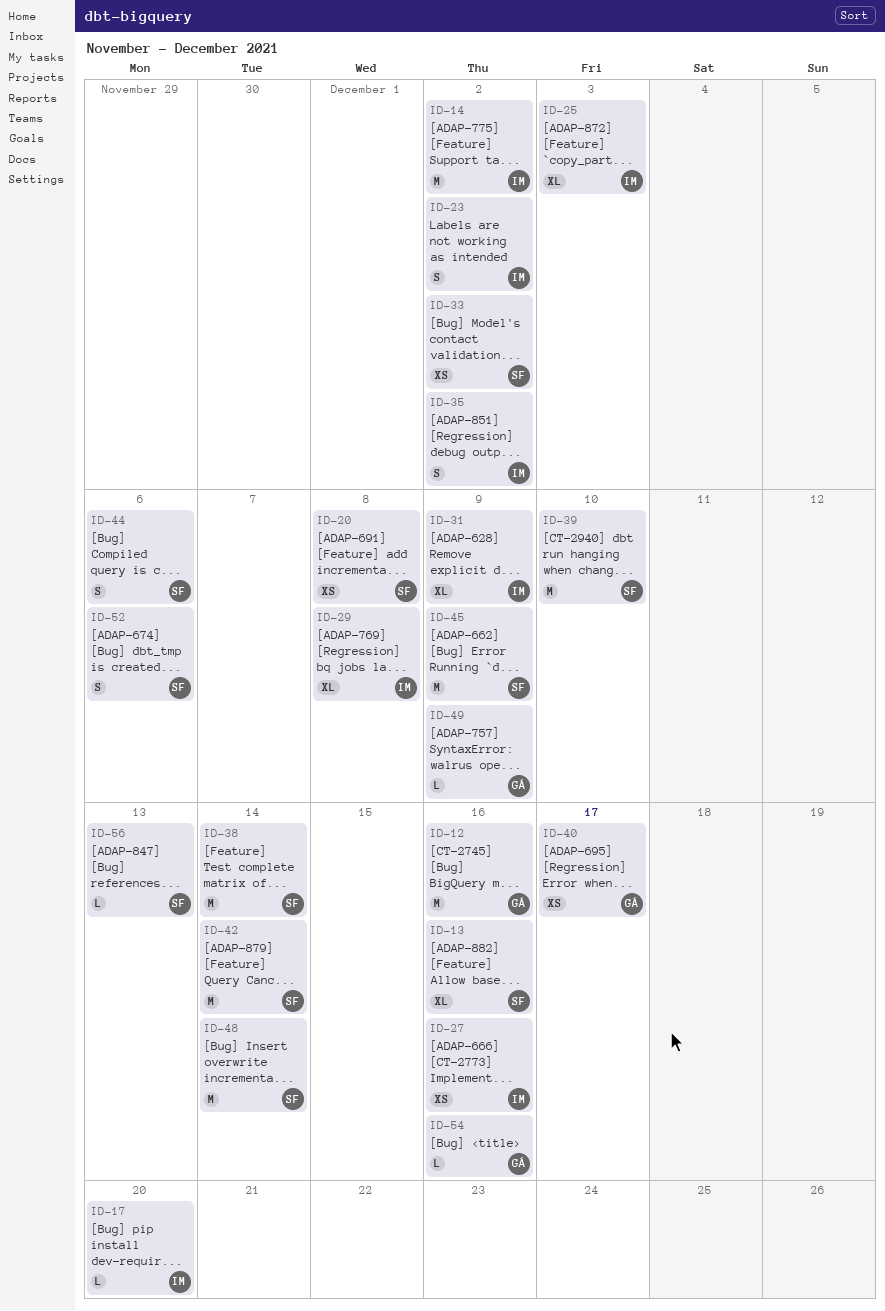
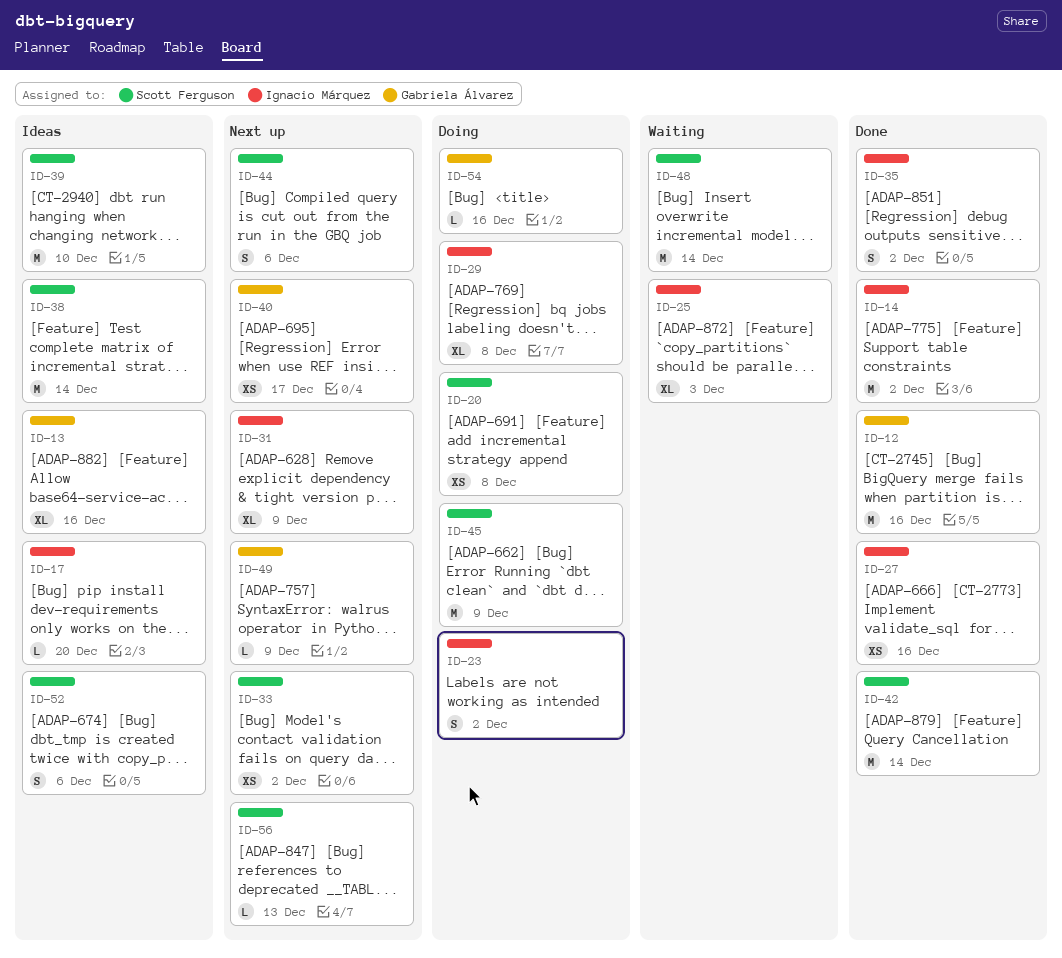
ID-13, owner: Scott Ferguson -> Gabriela Álvarez

